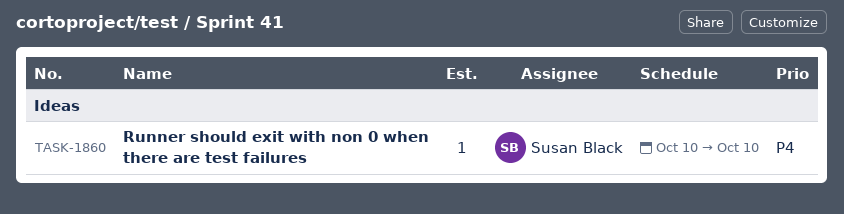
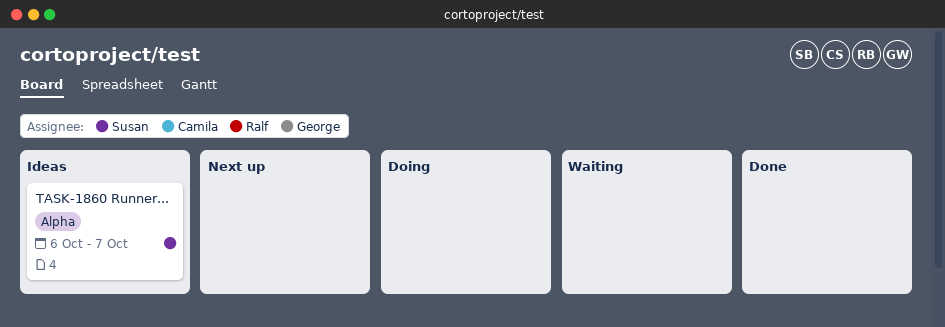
TASK-1860, start: Oct 10 -> Oct 6
TASK-1860, due: Oct 10 -> Oct 7

